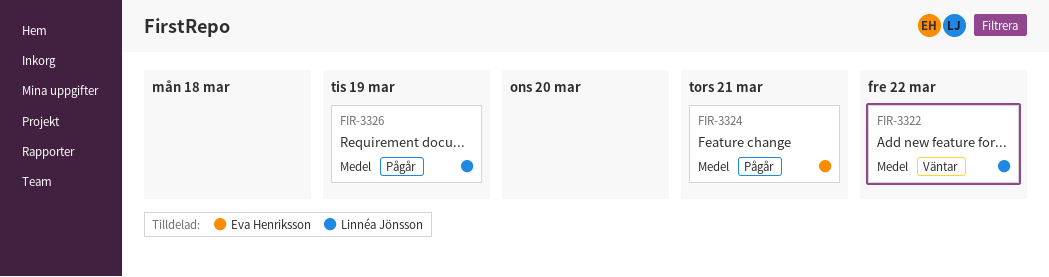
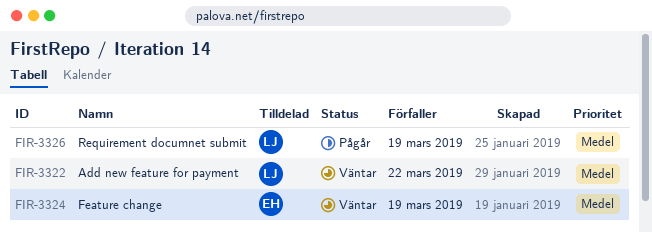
FIR-3324, status: Pågår -> Väntar
FIR-3324, due: Mar 21 -> Mar 19

